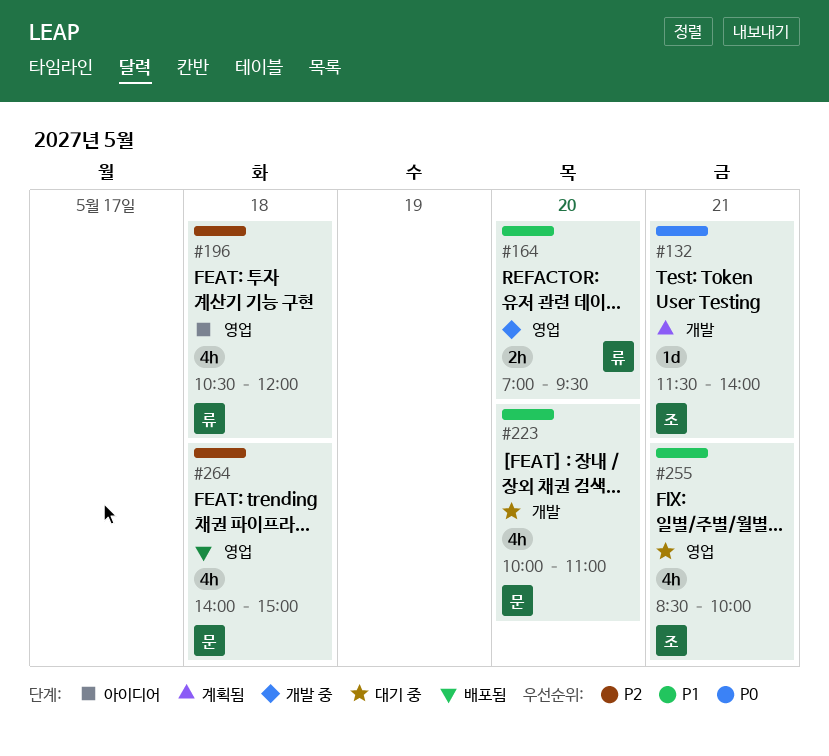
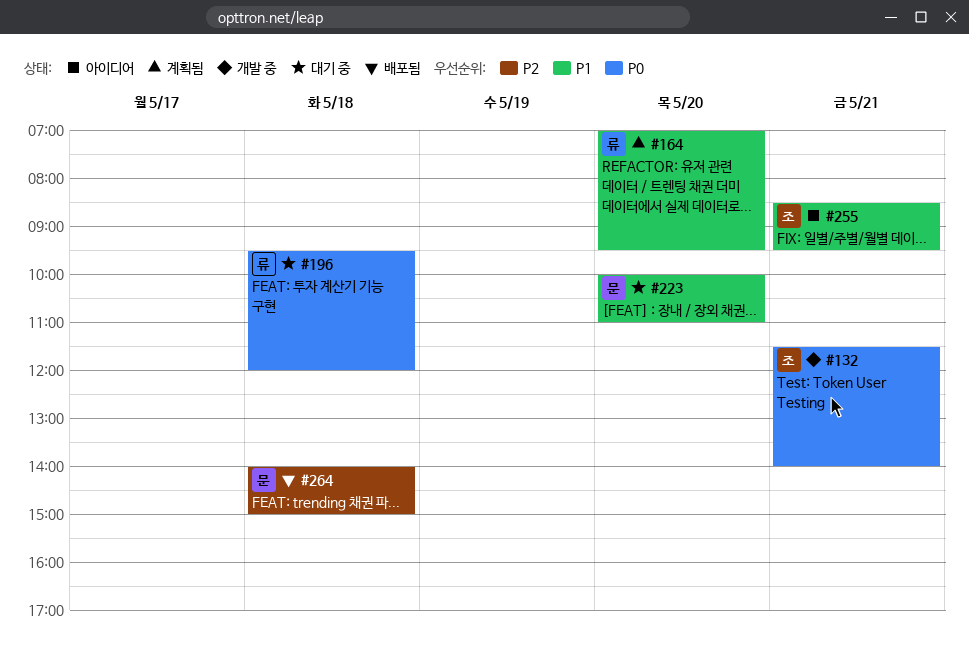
#132, status: 계획됨 -> 개발 중
#164, status: 개발 중 -> 계획됨
#196, status: 아이디어 -> 대기 중
#196, priority: P2 -> P0
#196, begins: 10:30 -> 09:30
#255, status: 대기 중 -> 아이디어
#255, ends: 10:00 -> 09:30

